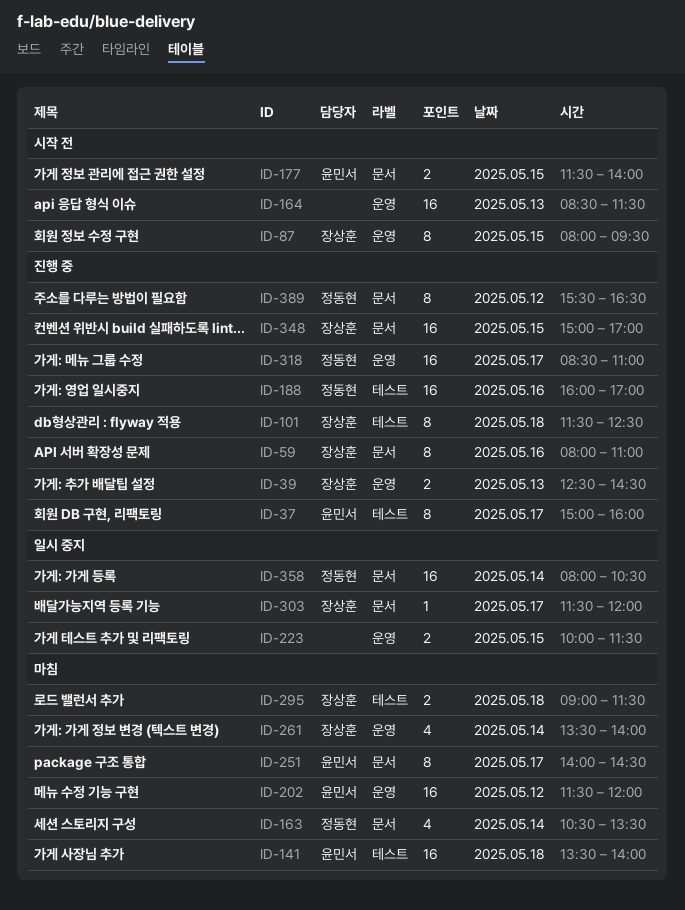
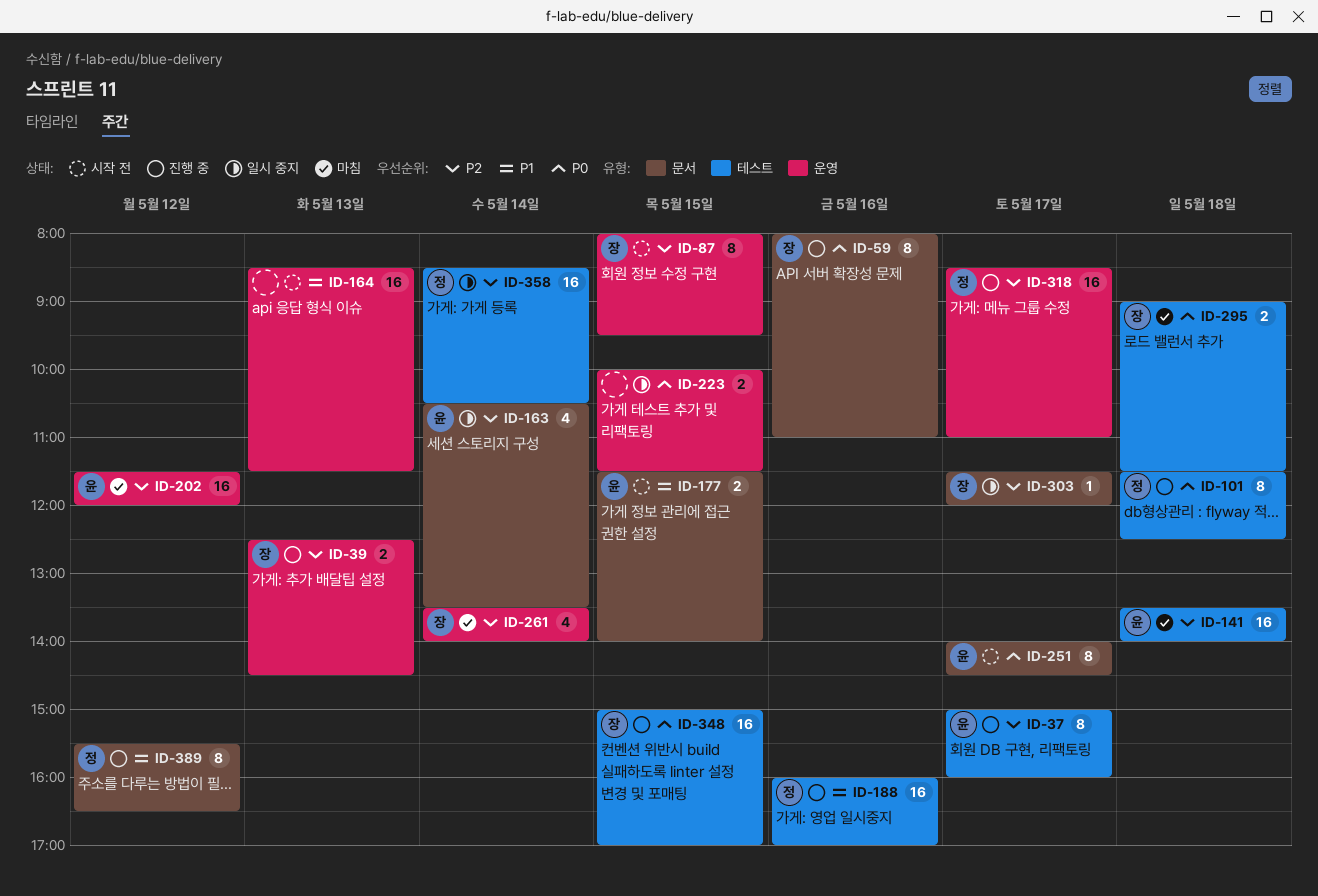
ID-101, owner: 장상훈 -> 정동현
ID-163, status: 마침 -> 일시 중지
ID-163, owner: 정동현 -> 윤민서
ID-251, status: 마침 -> 시작 전
ID-348, label: 문서 -> 테스트
ID-358, label: 문서 -> 테스트
ID-358, begins: 08:00 -> 08:30

